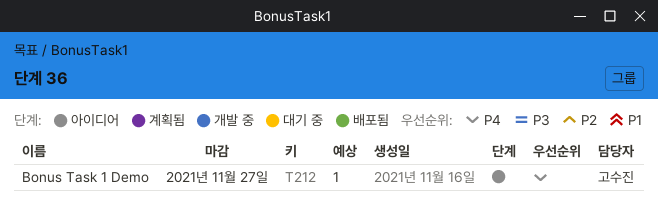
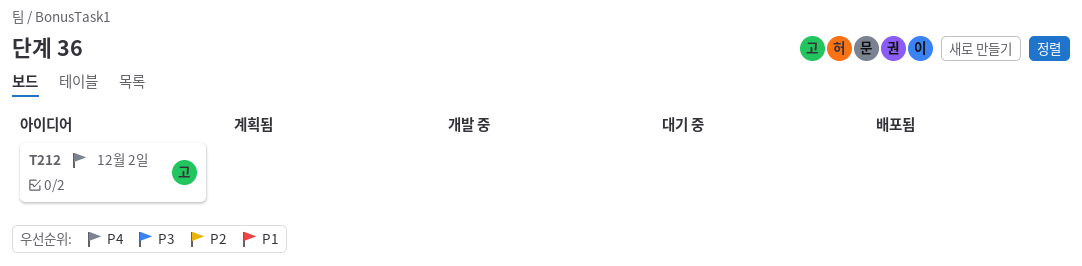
T212, due: Nov 27 -> Dec 2

